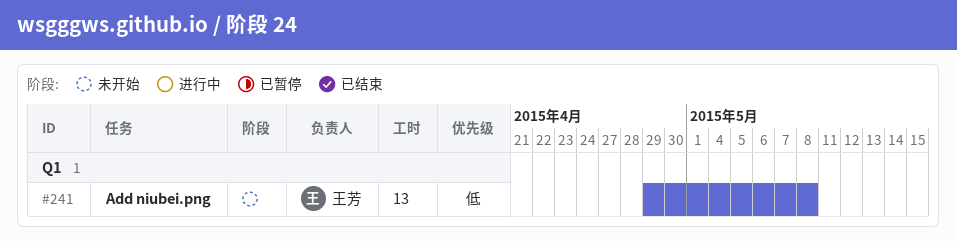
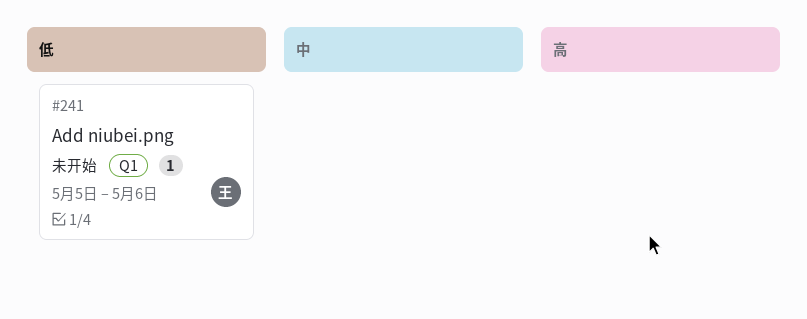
#241, estimate: 13 -> 1
#241, start: Apr 29 -> May 5
#241, due: May 8 -> May 6

